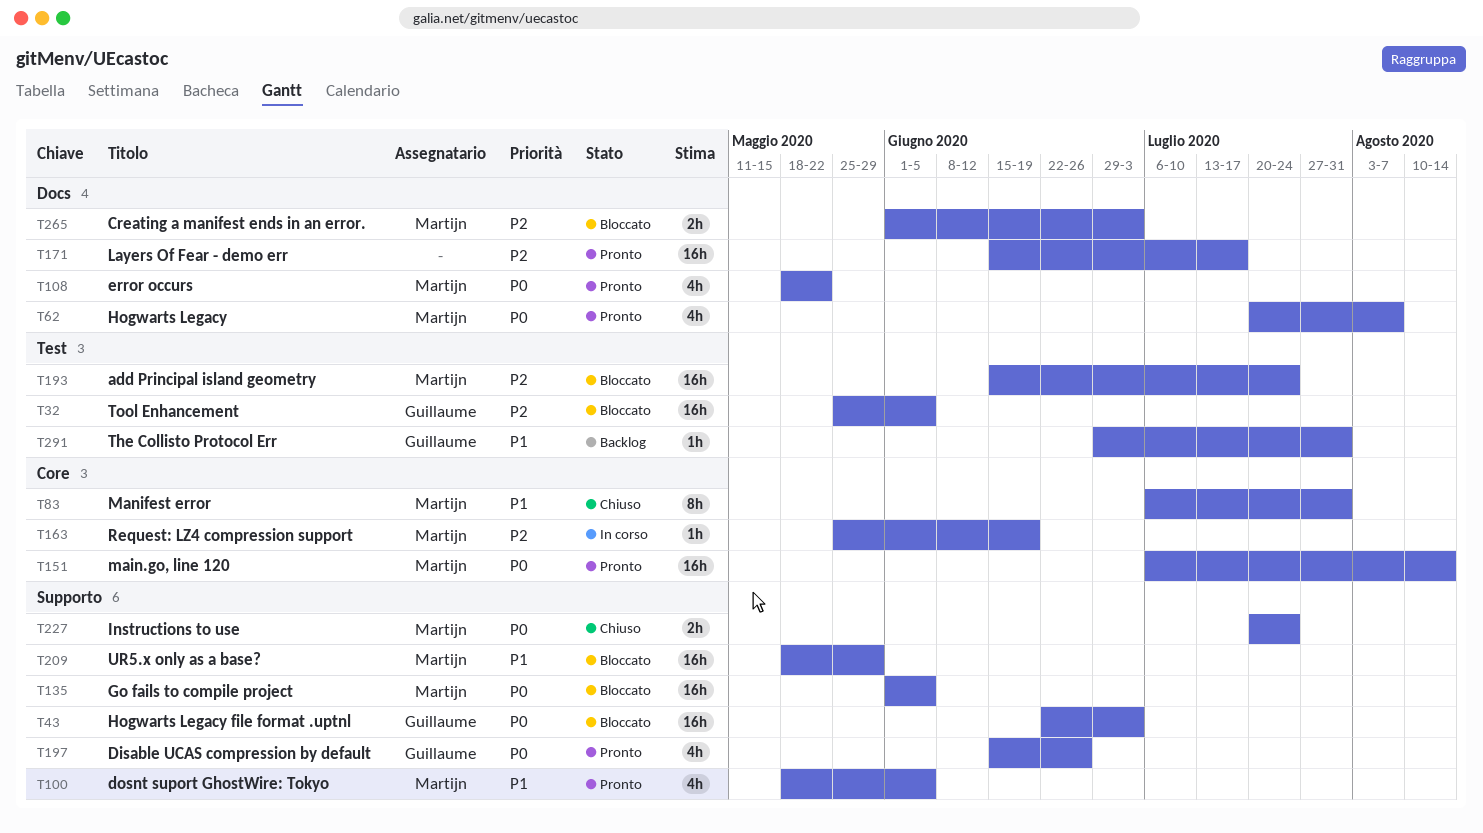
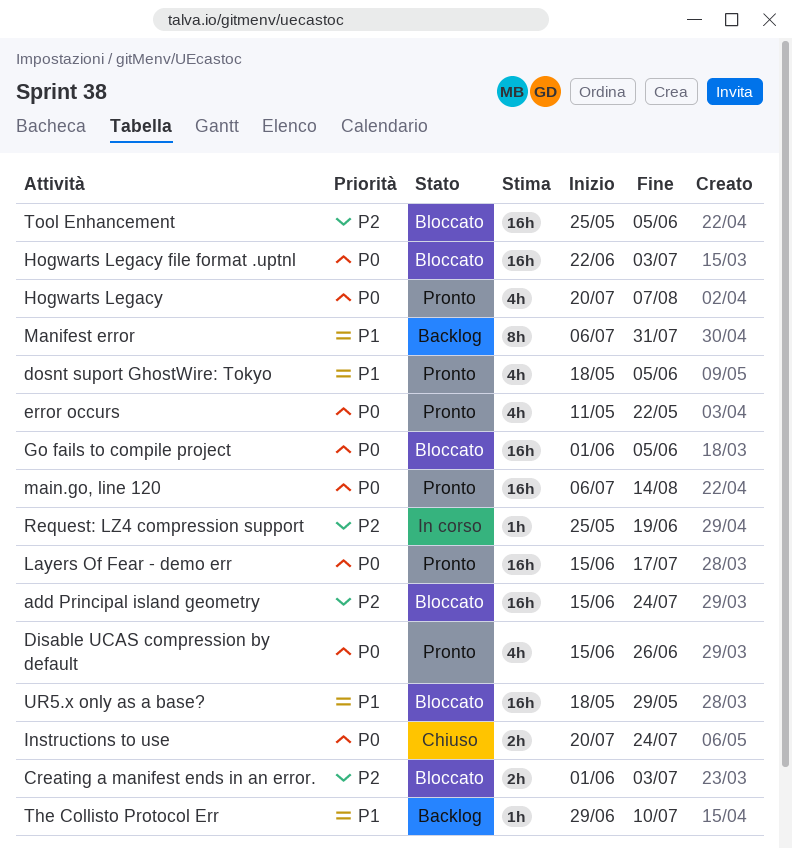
error occurs, start: May 18 -> May 11
Layers Of Fear - demo err, priority: P2 -> P0
Manifest error, status: Chiuso -> Backlog
The Collisto Protocol Err, due: Jul 31 -> Jul 10

